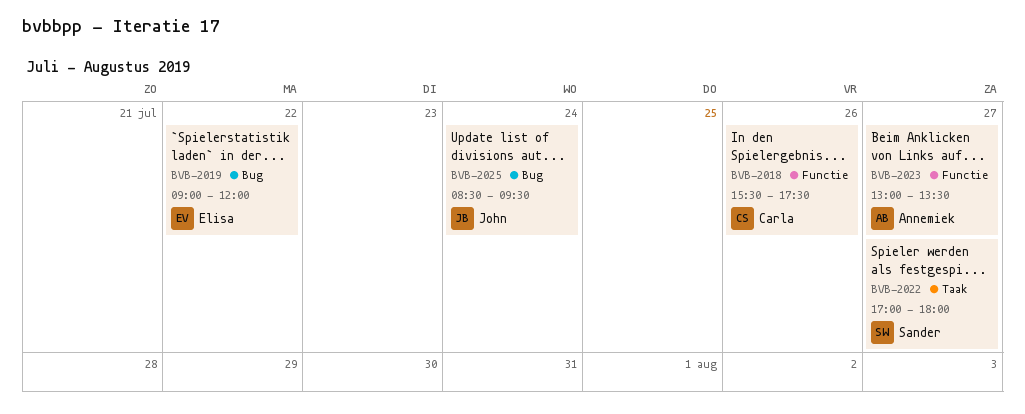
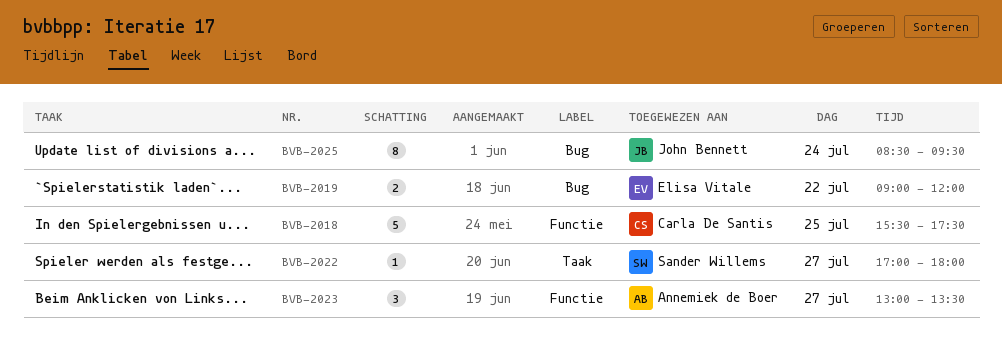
BVB-2018, day: Jul 26 -> Jul 25

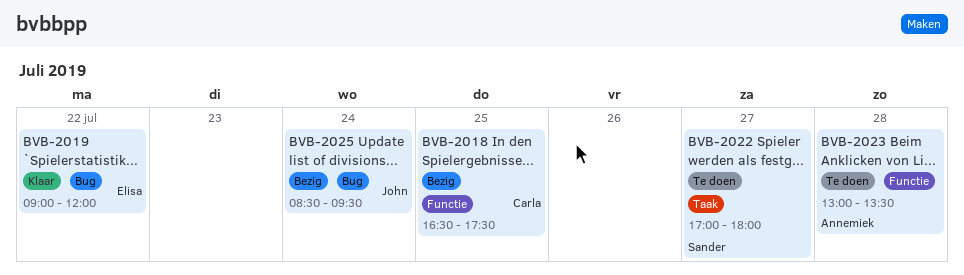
BVB-2018, begins: 15:30 -> 16:30
BVB-2023, day: Jul 27 -> Jul 28

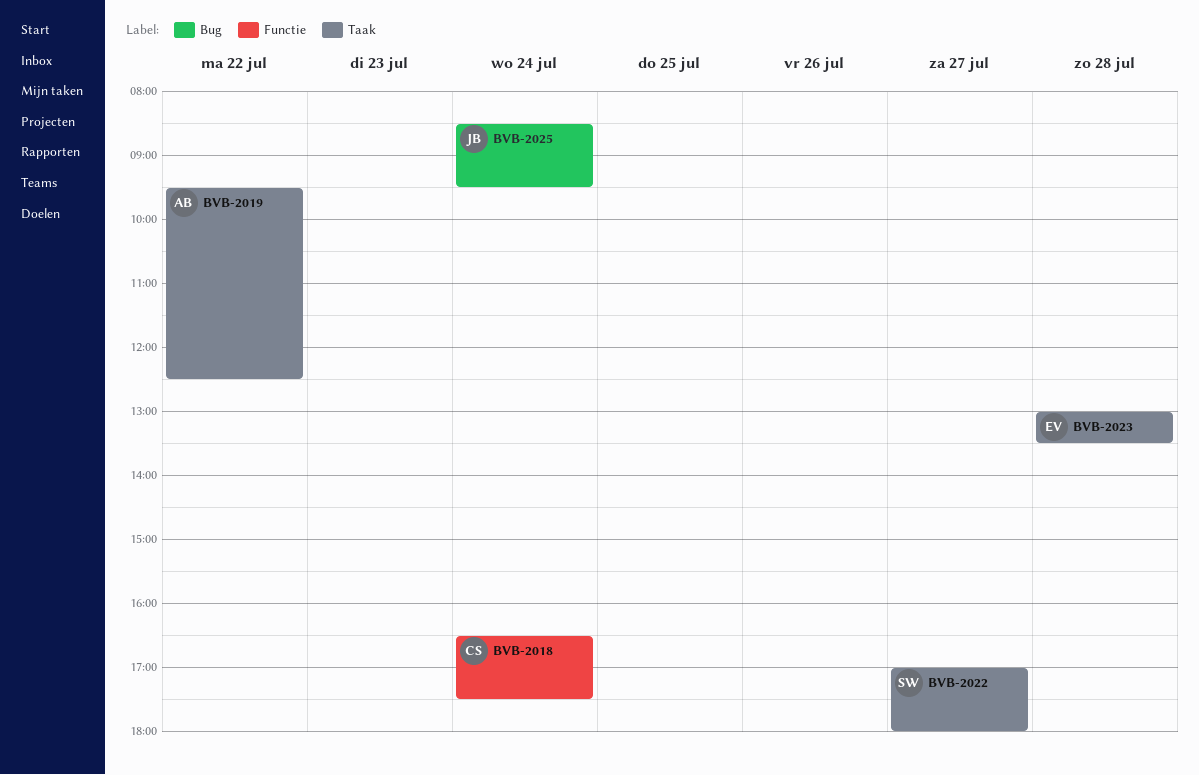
BVB-2018, day: Jul 25 -> Jul 24
BVB-2019, owner: Elisa -> Annemiek
BVB-2019, label: Bug -> Taak
BVB-2019, begins: 09:00 -> 09:30
BVB-2019, ends: 12:00 -> 12:30
BVB-2023, owner: Annemiek -> Elisa
BVB-2023, label: Functie -> Taak

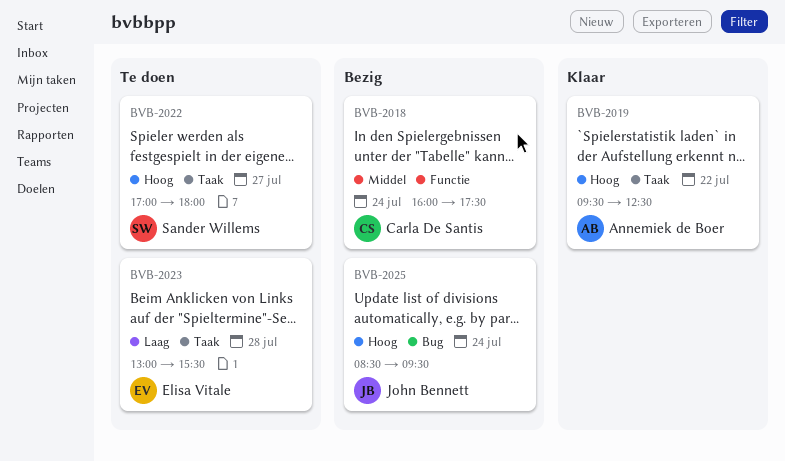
BVB-2018, begins: 16:30 -> 16:00
BVB-2023, ends: 13:30 -> 15:30

